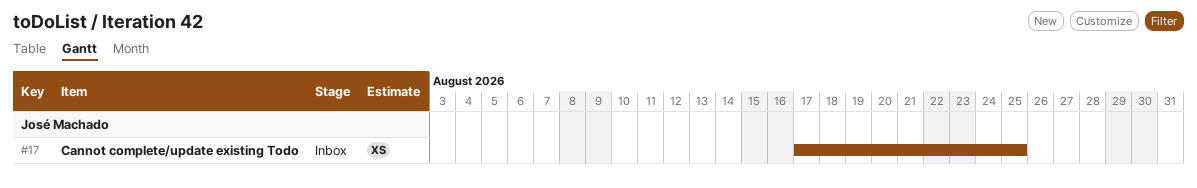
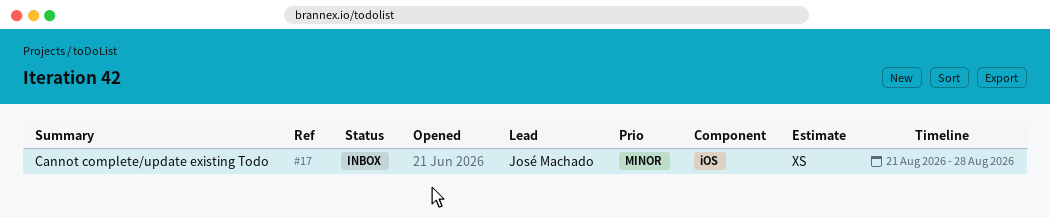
#17, start: Aug 17 -> Aug 21
#17, due: Aug 25 -> Aug 28

